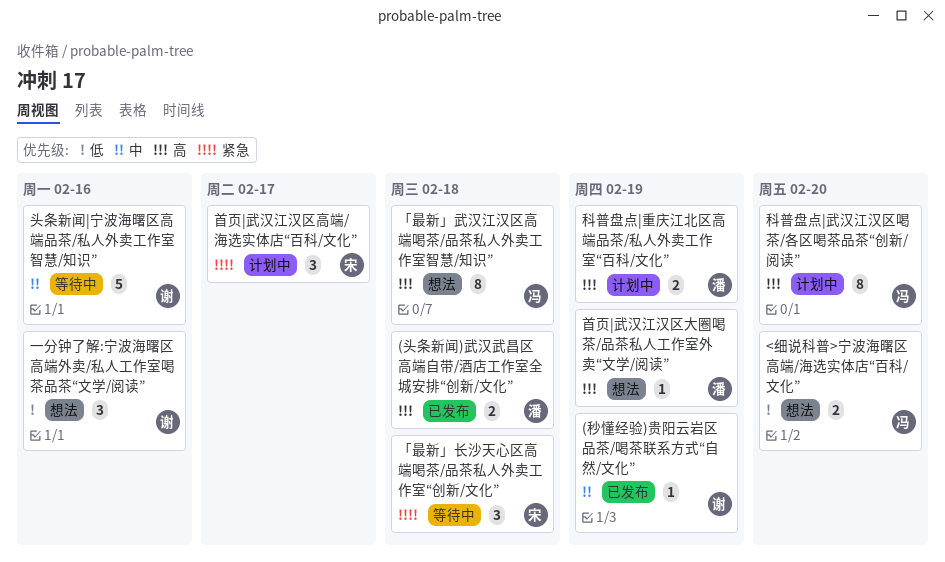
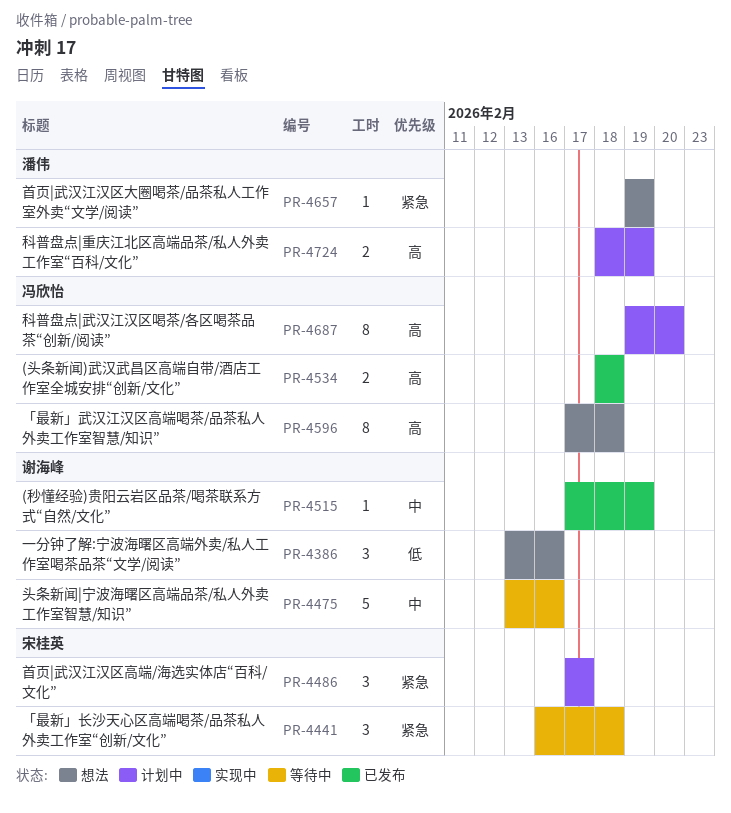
(头条新闻)武汉武昌区高端自带/酒店工作室全城安排“创新/文化”, owner: 潘伟 -> 冯欣怡
<细说科普>宁波海曙区高端/海选实体店“百科/文化”: present -> none
首页|武汉江汉区大圈喝茶/品茶私人工作室外卖“文学/阅读”, priority: 高 -> 紧急

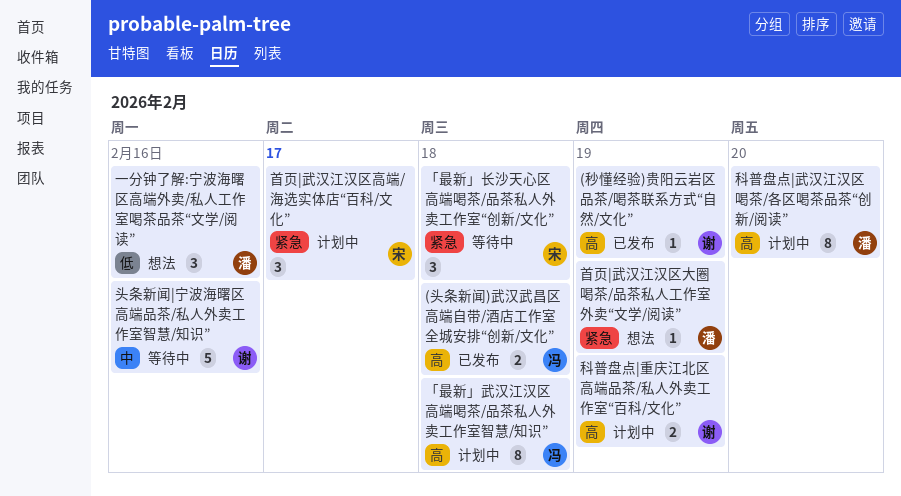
(秒懂经验)贵阳云岩区品茶/喝茶联系方式“自然/文化”, priority: 中 -> 高
「最新」武汉江汉区高端喝茶/品茶私人外卖工作室智慧/知识”, status: 想法 -> 计划中
一分钟了解:宁波海曙区高端外卖/私人工作室喝茶品茶“文学/阅读”, owner: 谢海峰 -> 潘伟
科普盘点|武汉江汉区喝茶/各区喝茶品茶“创新/阅读”, owner: 冯欣怡 -> 潘伟
科普盘点|重庆江北区高端品茶/私人外卖工作室“百科/文化”, owner: 潘伟 -> 谢海峰

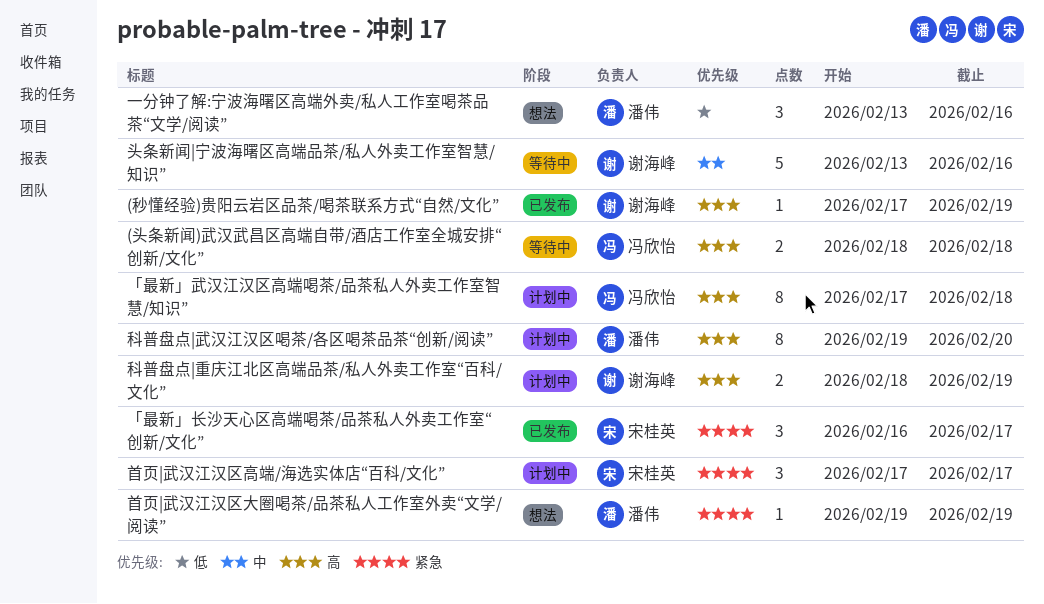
(头条新闻)武汉武昌区高端自带/酒店工作室全城安排“创新/文化”, status: 已发布 -> 等待中
「最新」长沙天心区高端喝茶/品茶私人外卖工作室“创新/文化”, status: 等待中 -> 已发布
「最新」长沙天心区高端喝茶/品茶私人外卖工作室“创新/文化”, due: Feb 18 -> Feb 17

